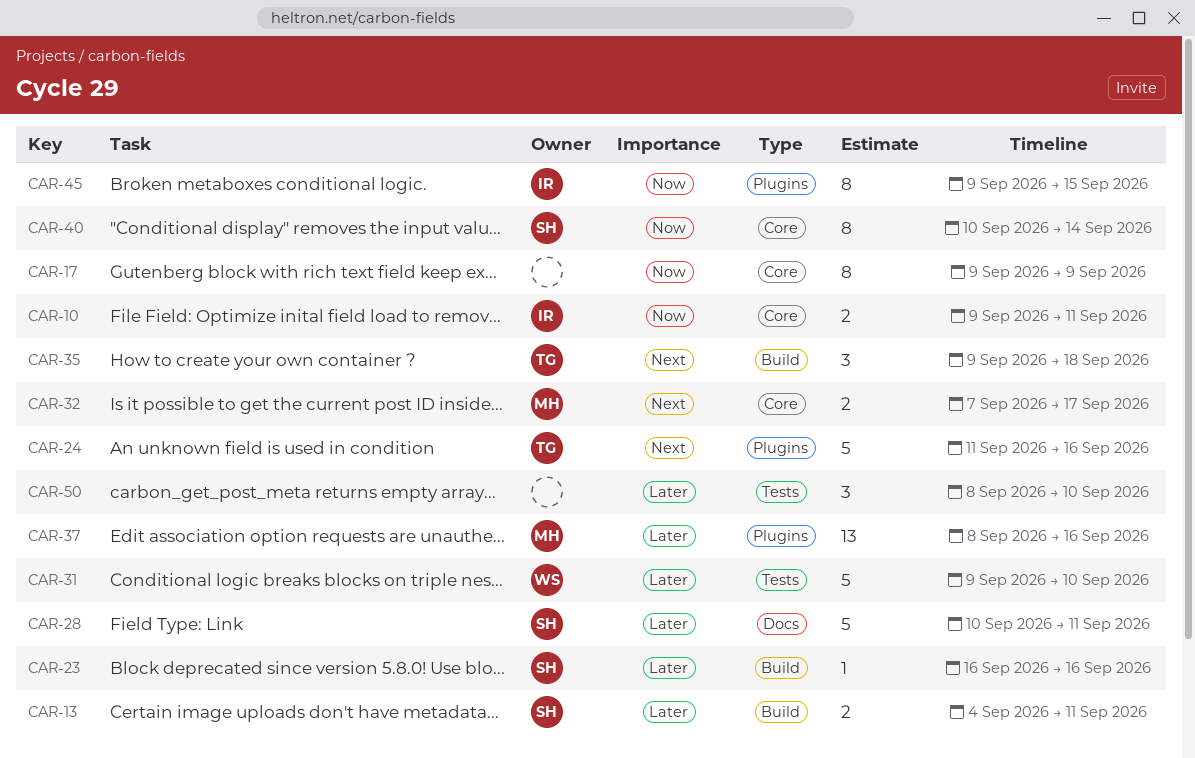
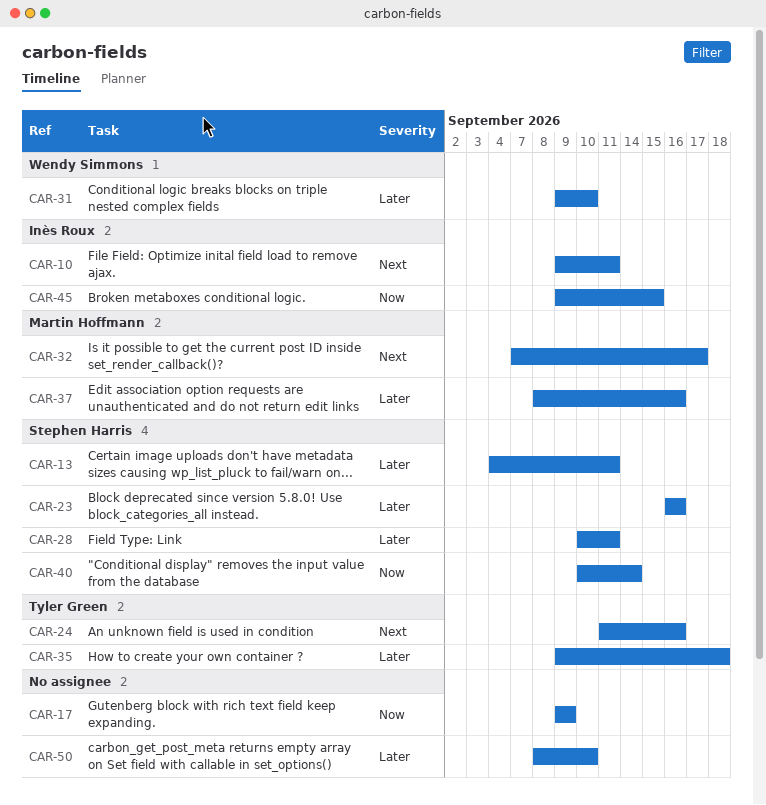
CAR-10, priority: Now -> Next
CAR-35, priority: Next -> Later

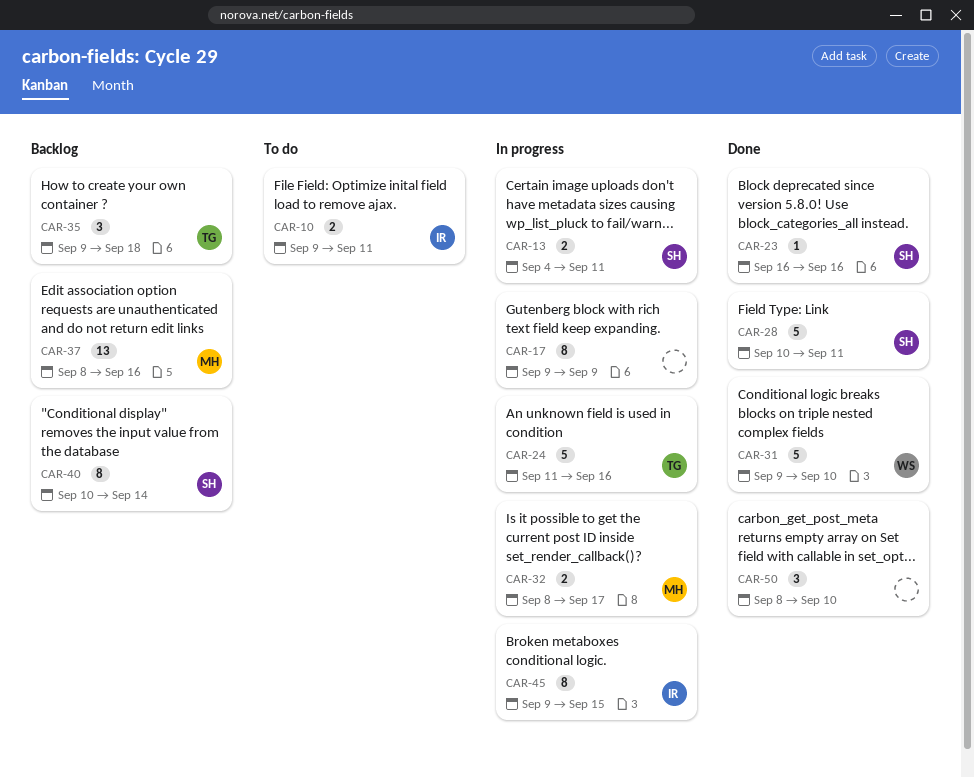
CAR-32, start: Sep 7 -> Sep 8

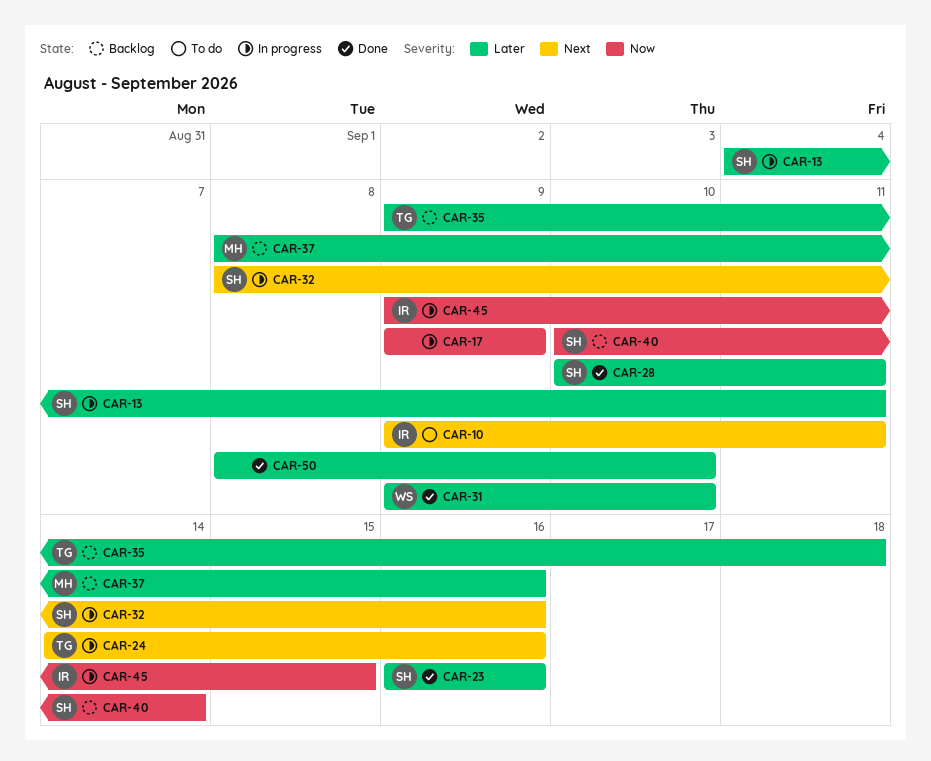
CAR-24, start: Sep 11 -> Sep 14
CAR-32, owner: MH -> SH
CAR-32, due: Sep 17 -> Sep 16

